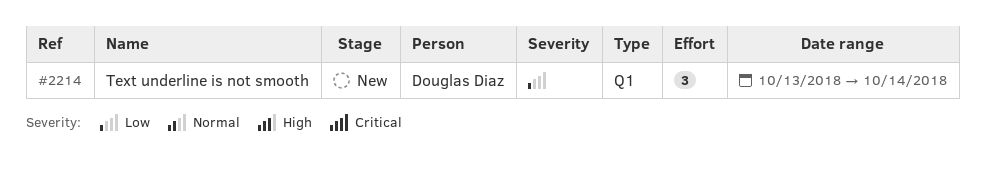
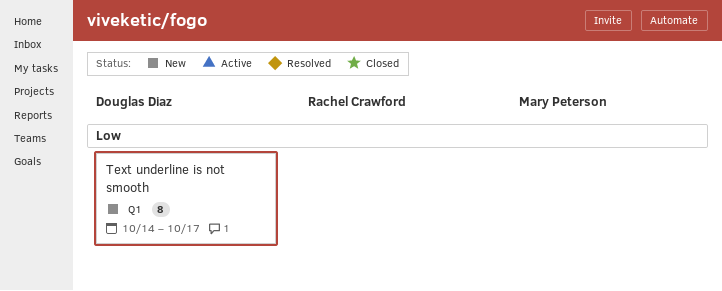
Text underline is not smooth, estimate: 3 -> 8
Text underline is not smooth, start: Oct 13 -> Oct 14
Text underline is not smooth, due: Oct 14 -> Oct 17

